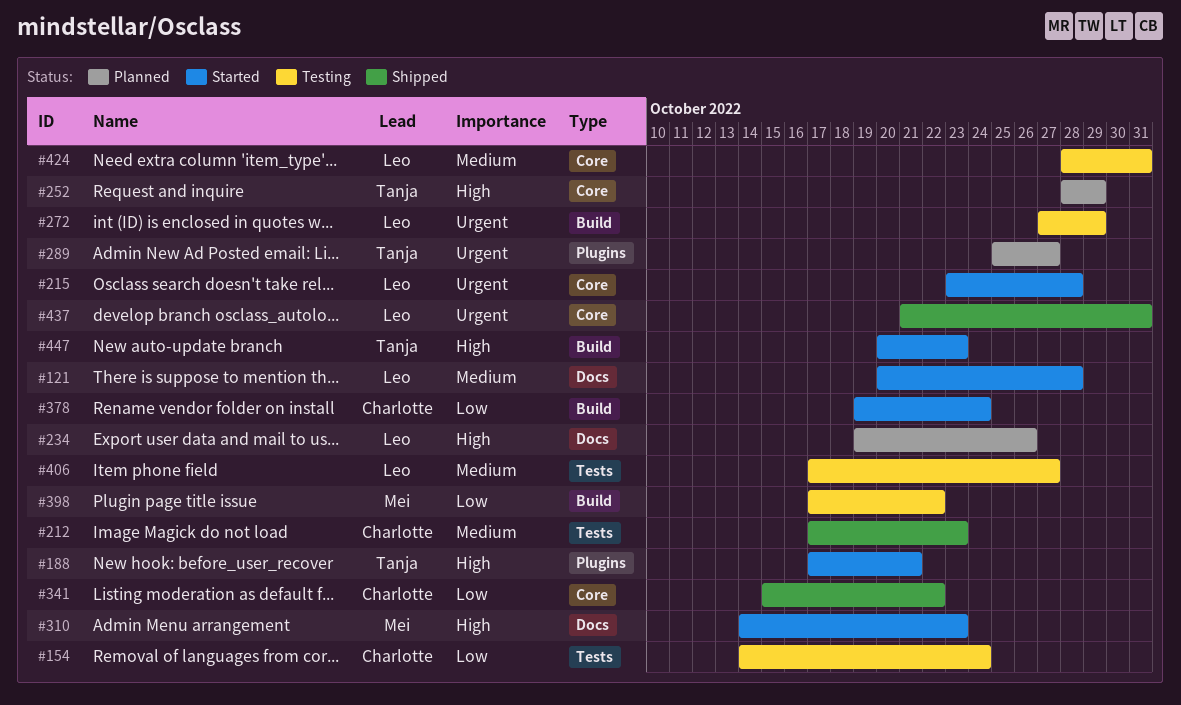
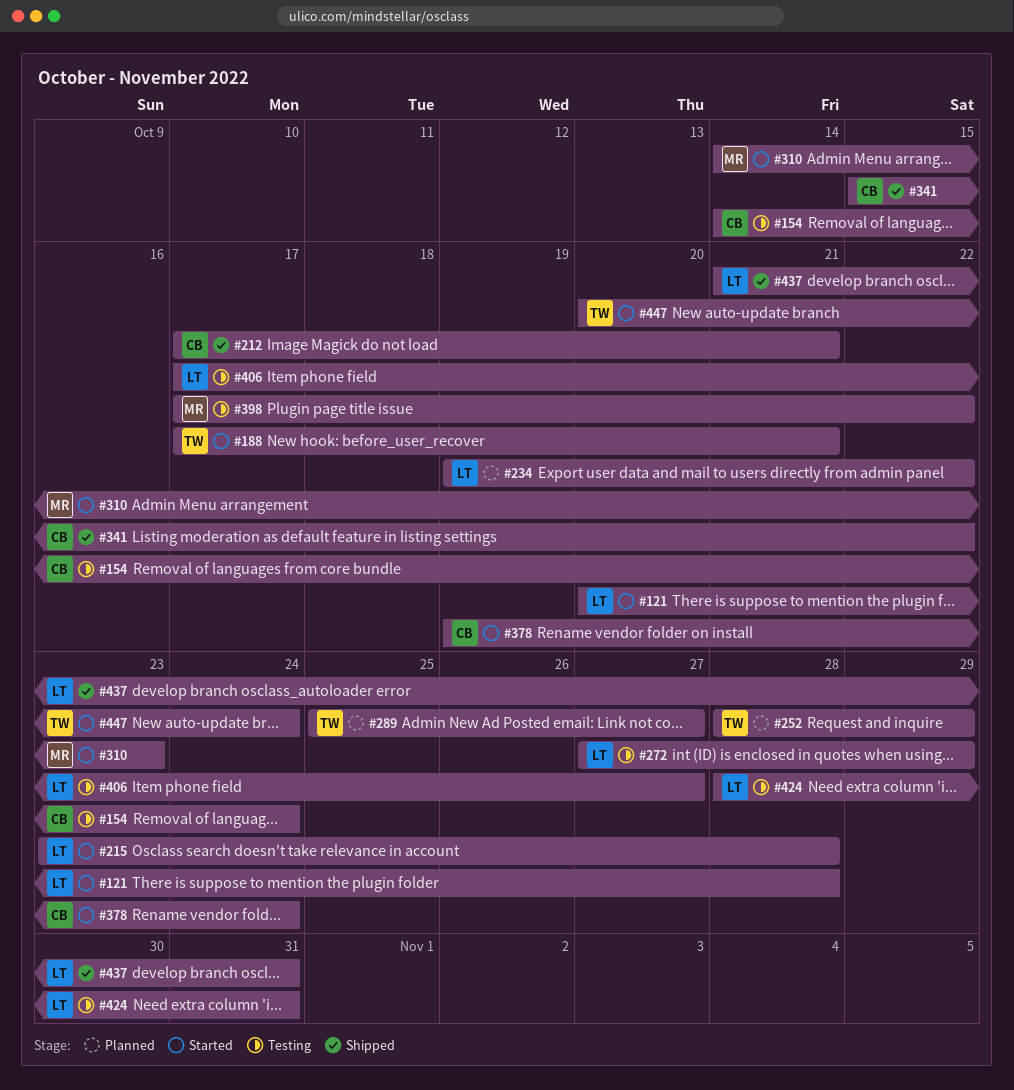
#212, due: Oct 23 -> Oct 21
#234, due: Oct 26 -> Oct 22
#447, due: Oct 23 -> Oct 24

